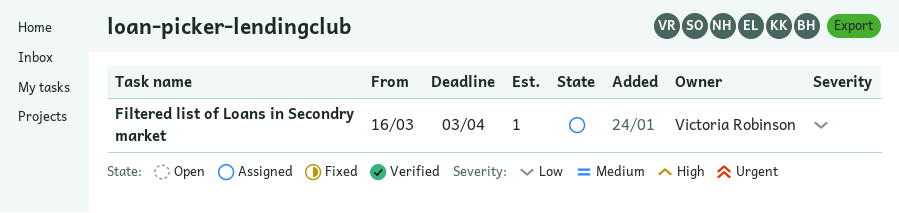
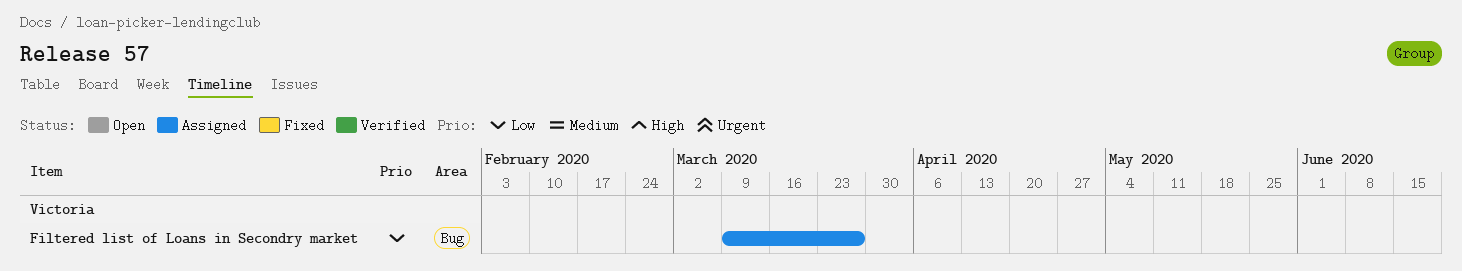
Filtered list of Loans in Secondry market, start: Mar 16 -> Mar 9
Filtered list of Loans in Secondry market, due: Apr 3 -> Mar 27

